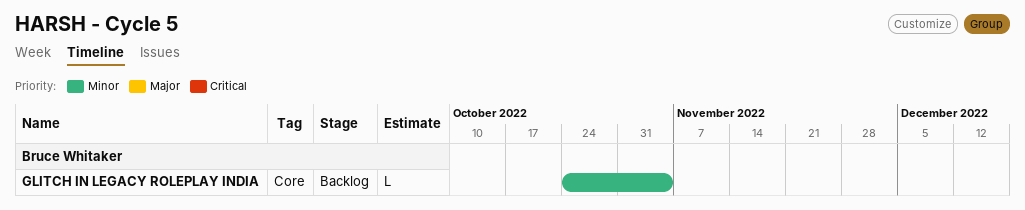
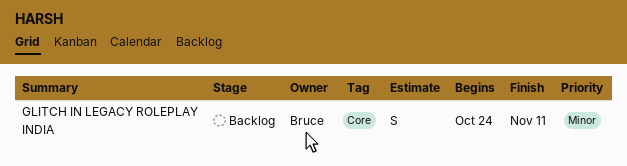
GLITCH IN LEGACY ROLEPLAY INDIA, estimate: L -> S
GLITCH IN LEGACY ROLEPLAY INDIA, due: Nov 4 -> Nov 11

